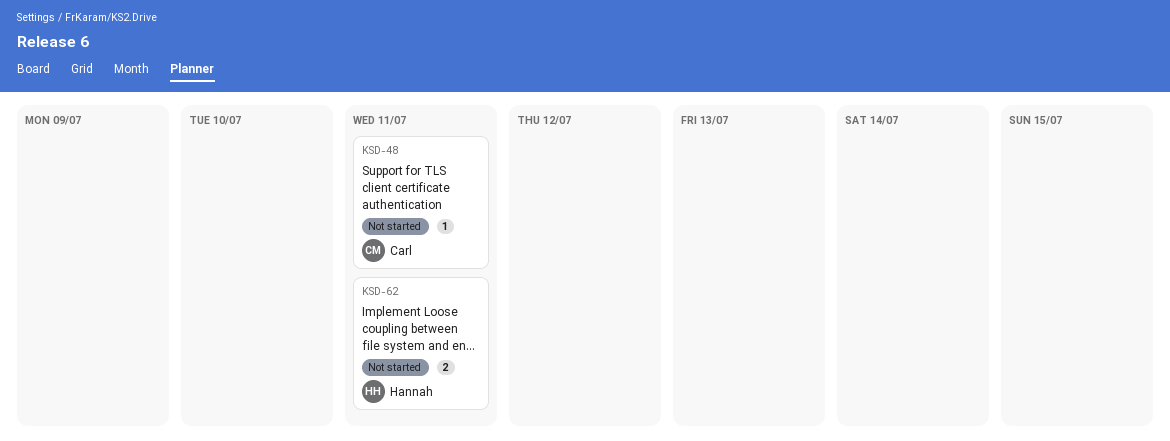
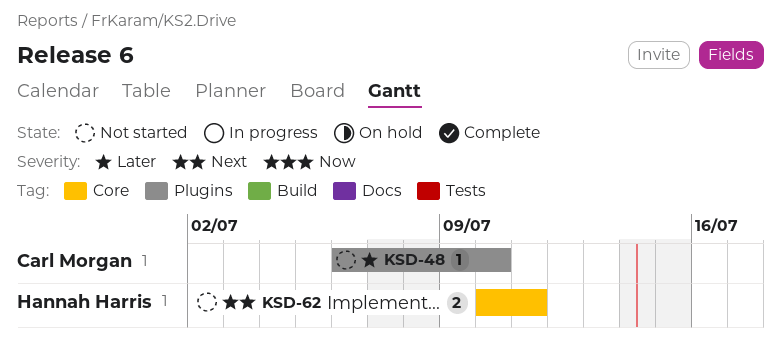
KSD-48, due: Jul 11 -> Jul 10

